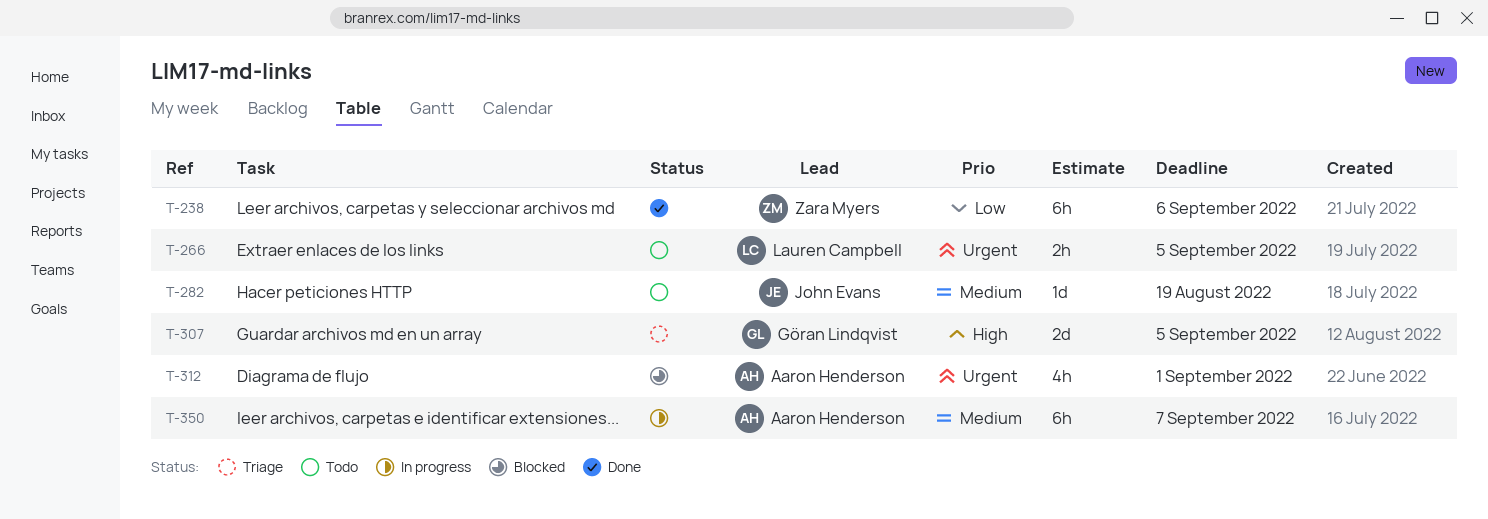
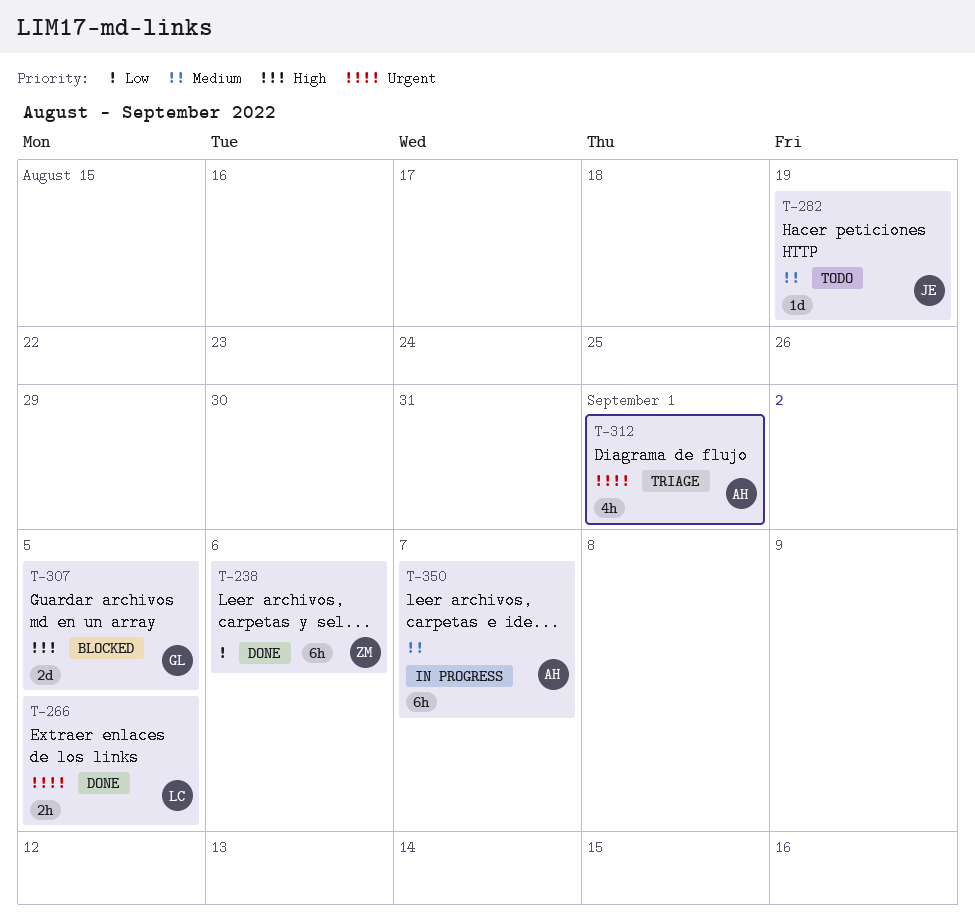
T-266, status: Todo -> Done
T-307, status: Triage -> Blocked
T-312, status: Blocked -> Triage

